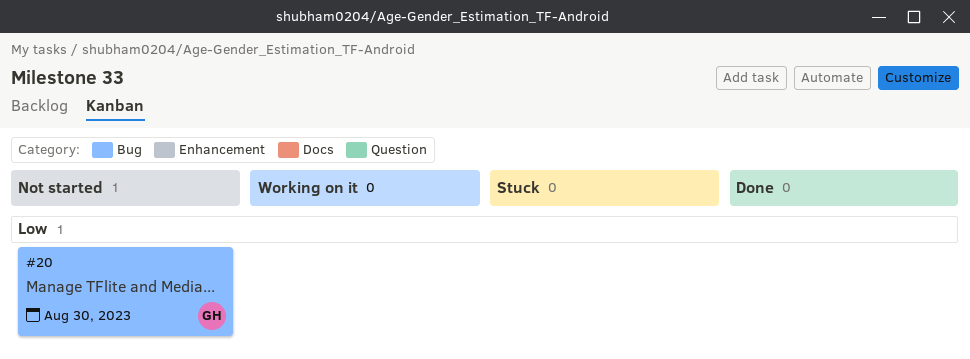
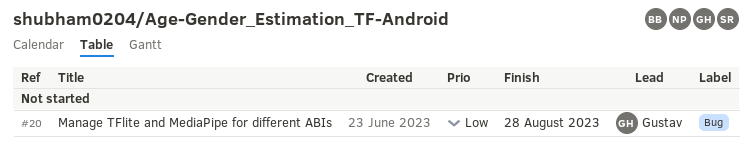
#20, due: Aug 30 -> Aug 28

